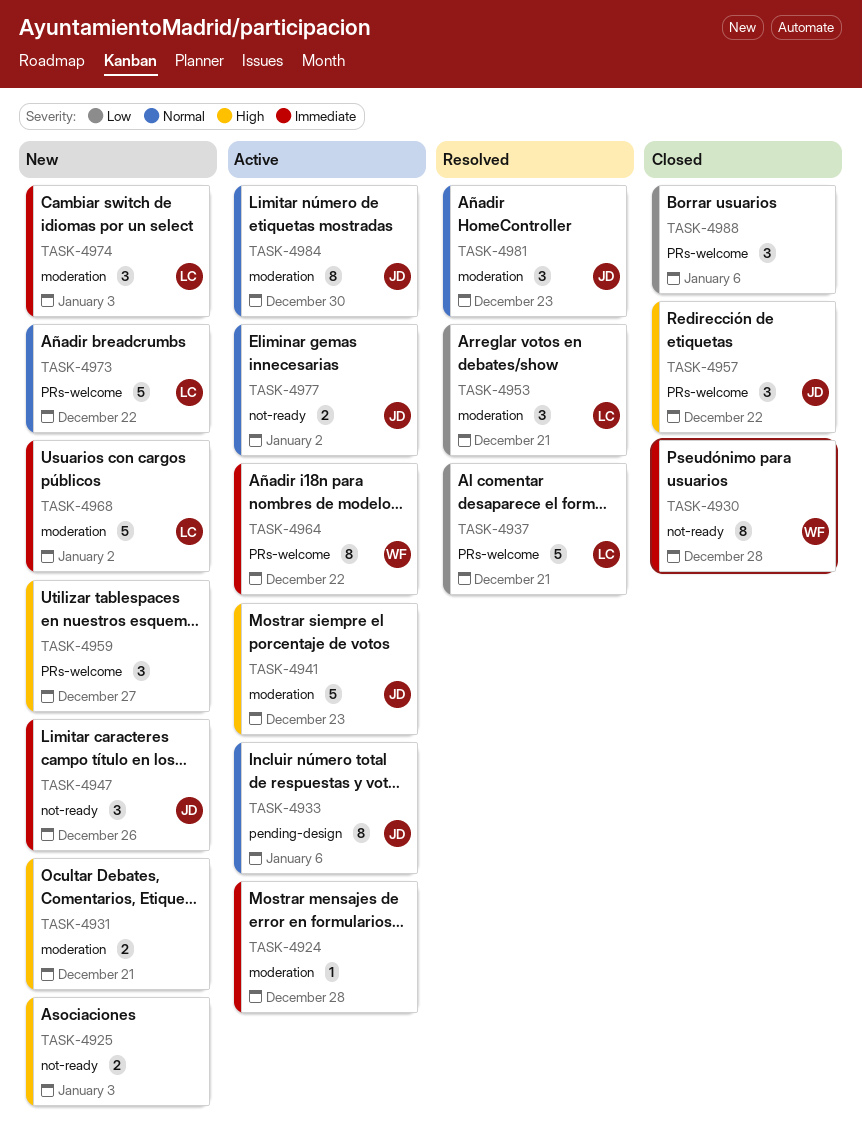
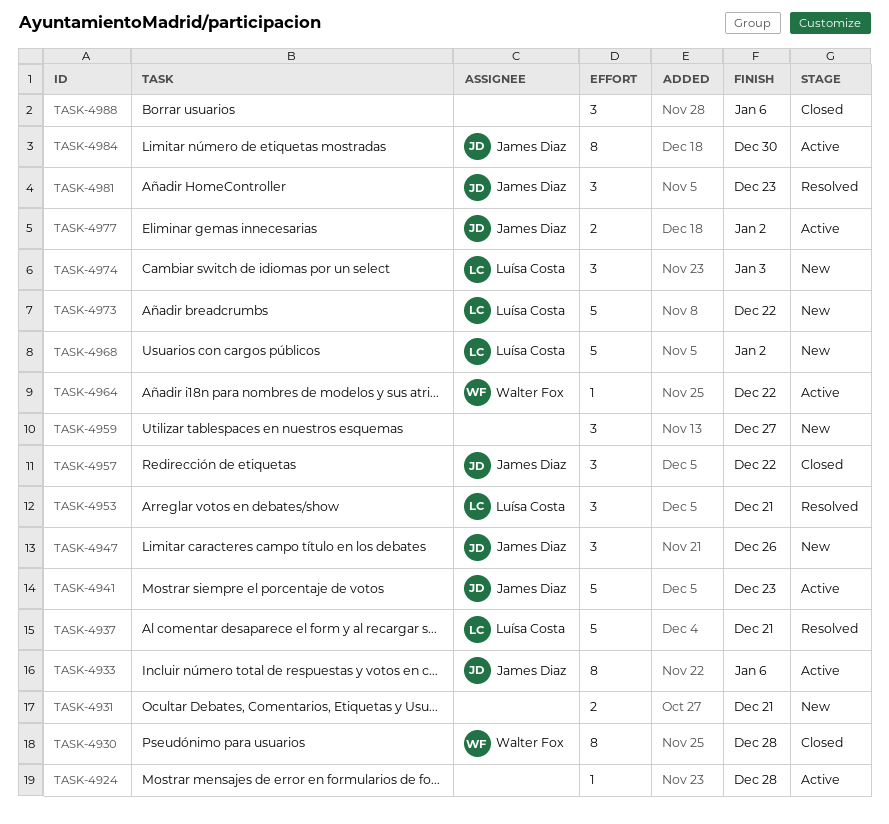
TASK-4925: present -> none
TASK-4964, estimate: 8 -> 1

